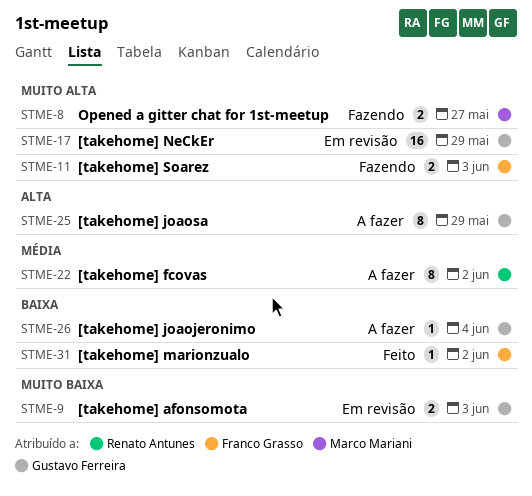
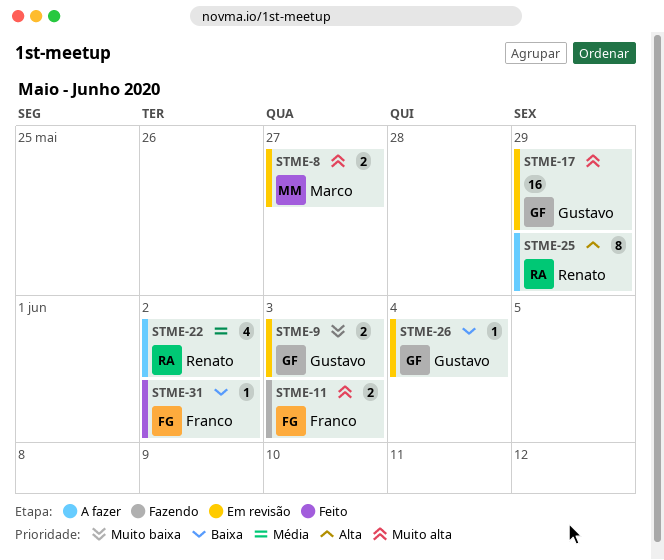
STME-8, status: Fazendo -> Em revisão
STME-22, estimate: 8 -> 4
STME-25, owner: Gustavo Ferreira -> Renato Antunes
STME-26, status: A fazer -> Em revisão

